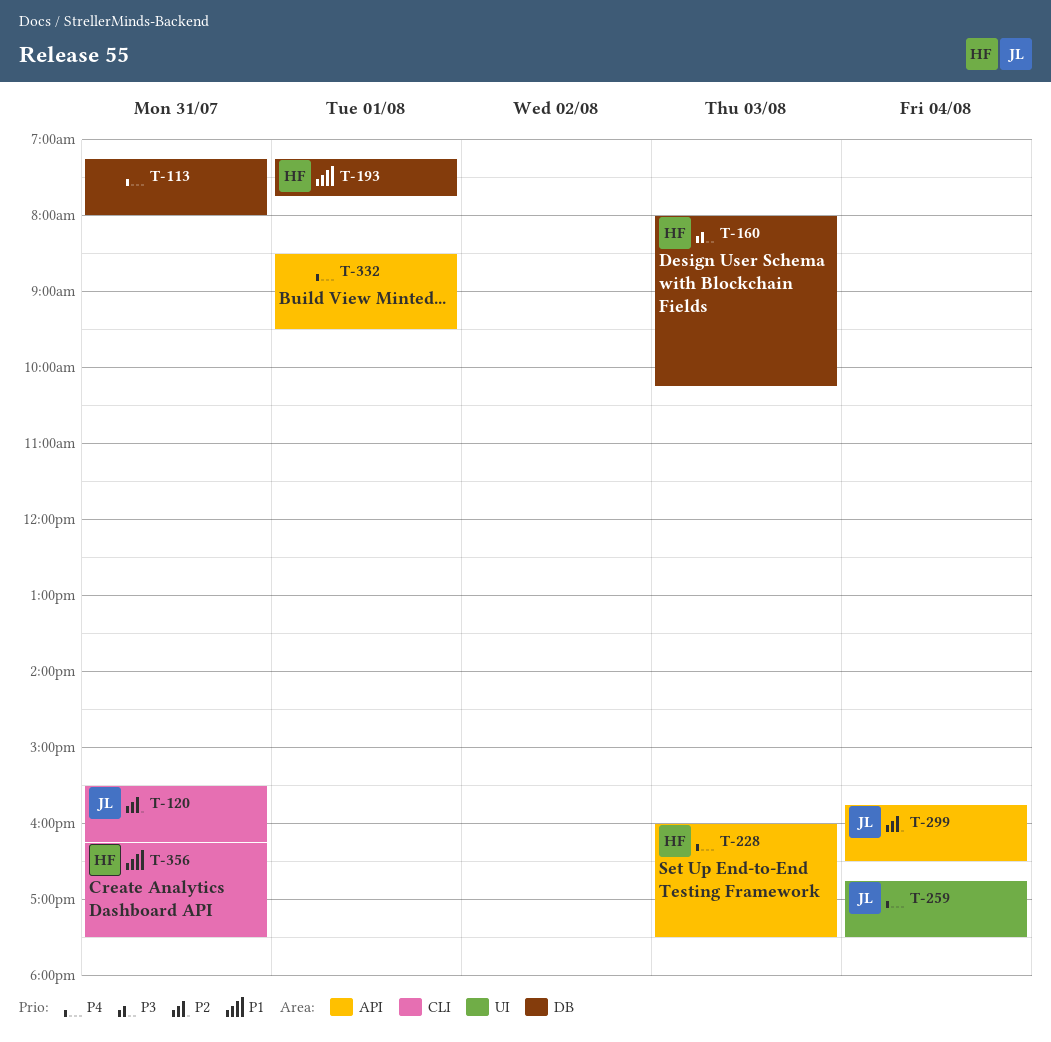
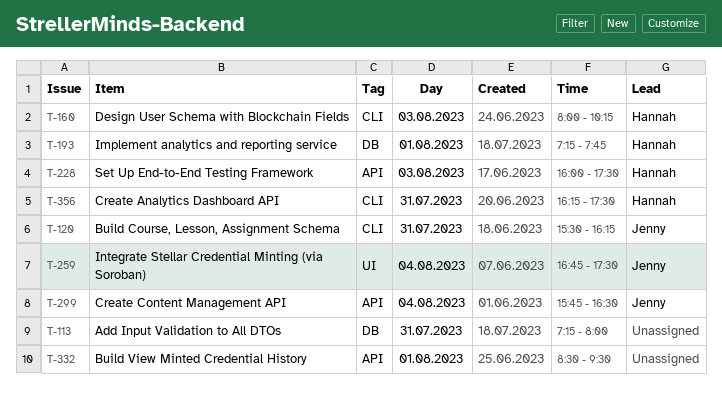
T-160, label: DB -> CLI

